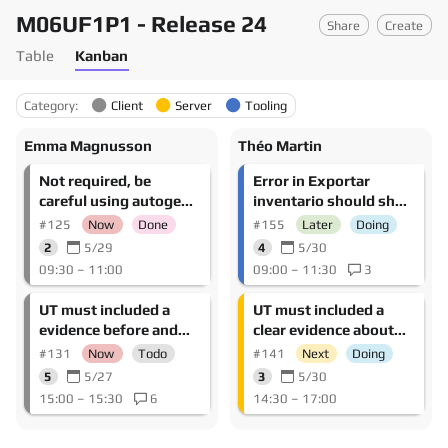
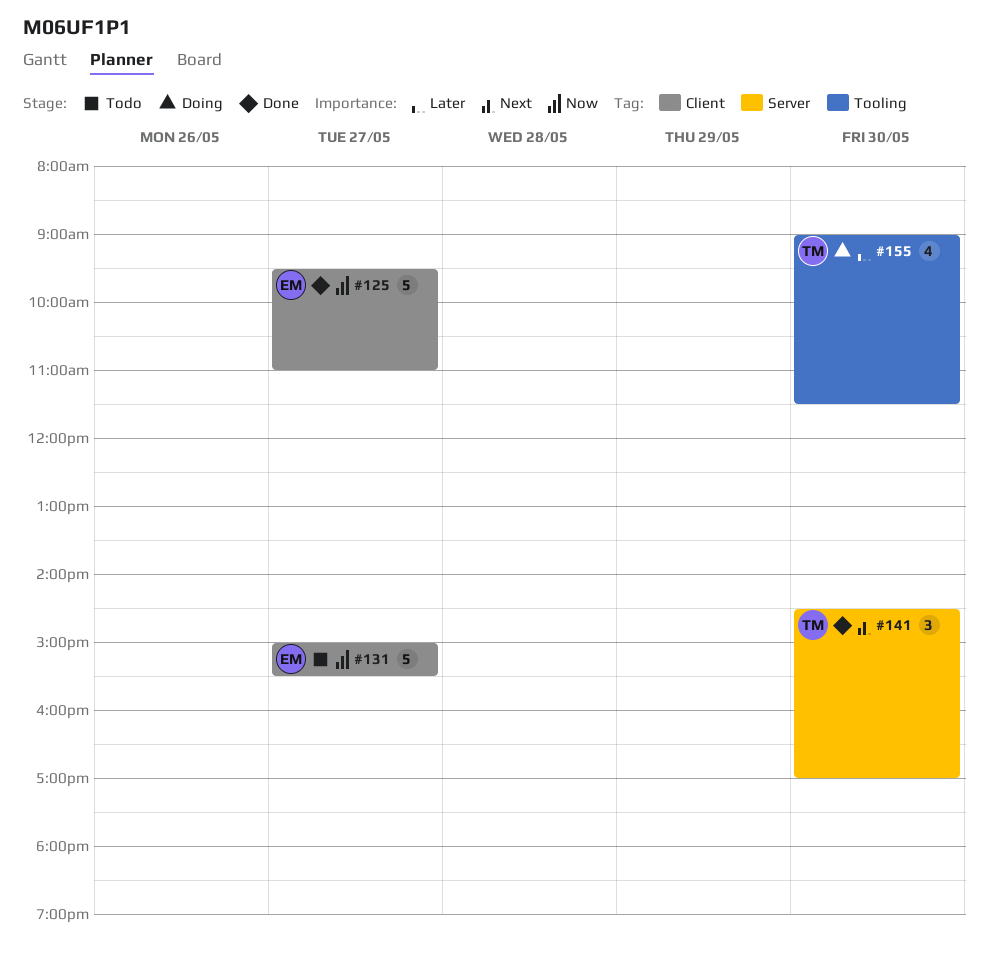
#125, estimate: 2 -> 5
#125, day: May 29 -> May 27
#141, status: Doing -> Done

